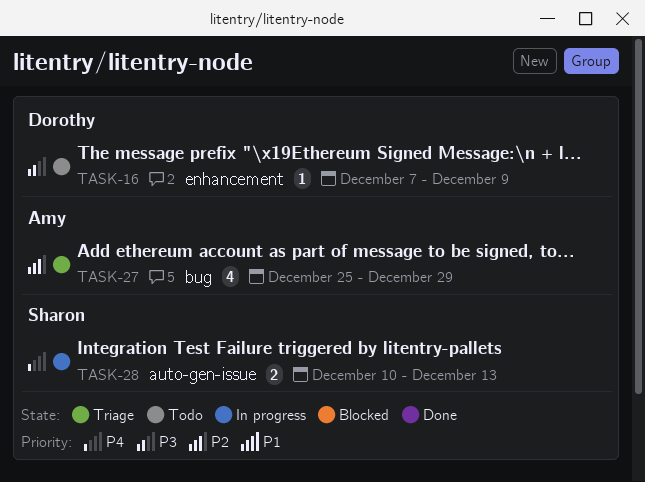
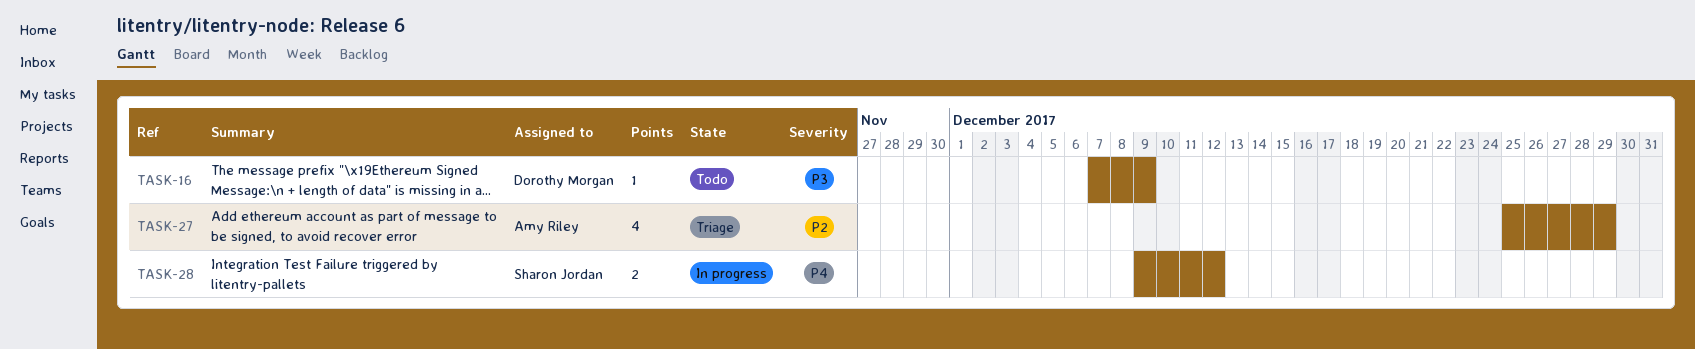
TASK-28, start: Dec 10 -> Dec 9
TASK-28, due: Dec 13 -> Dec 12

